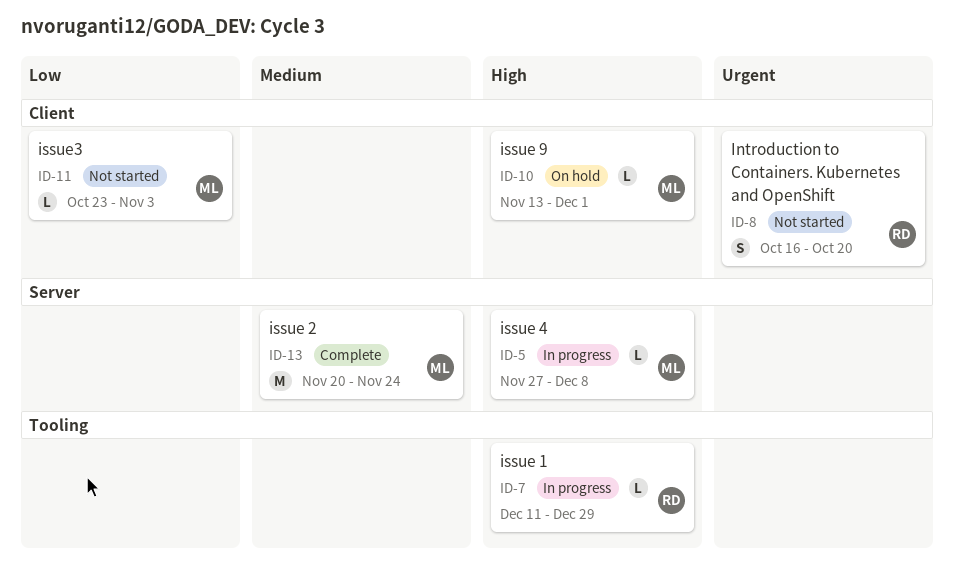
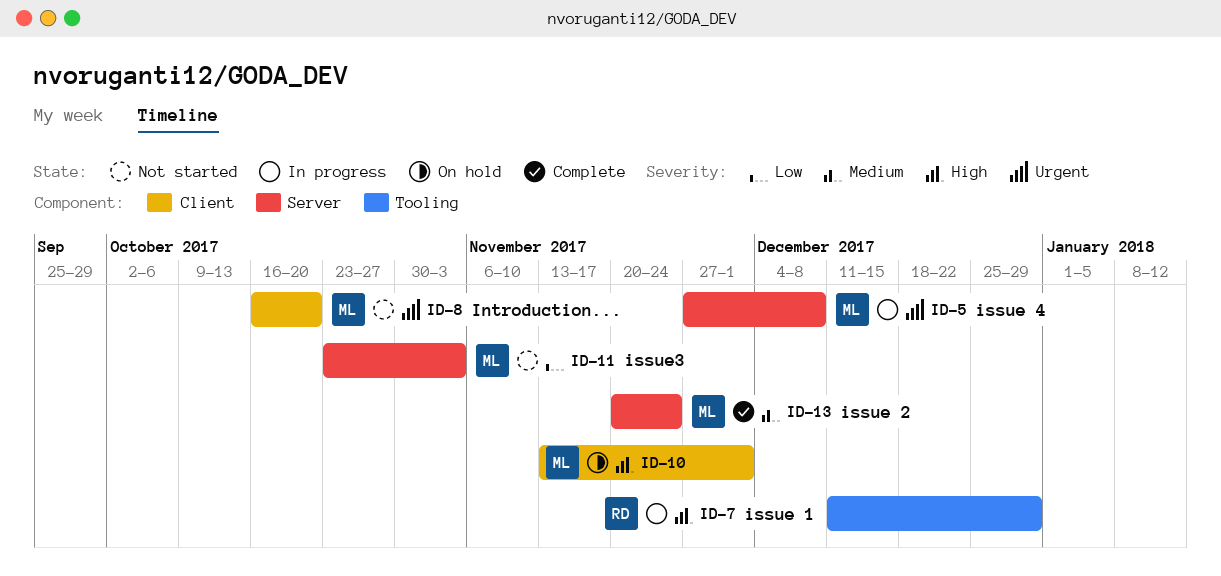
ID-5, priority: High -> Urgent
ID-8, owner: RD -> ML
ID-11, label: Client -> Server

